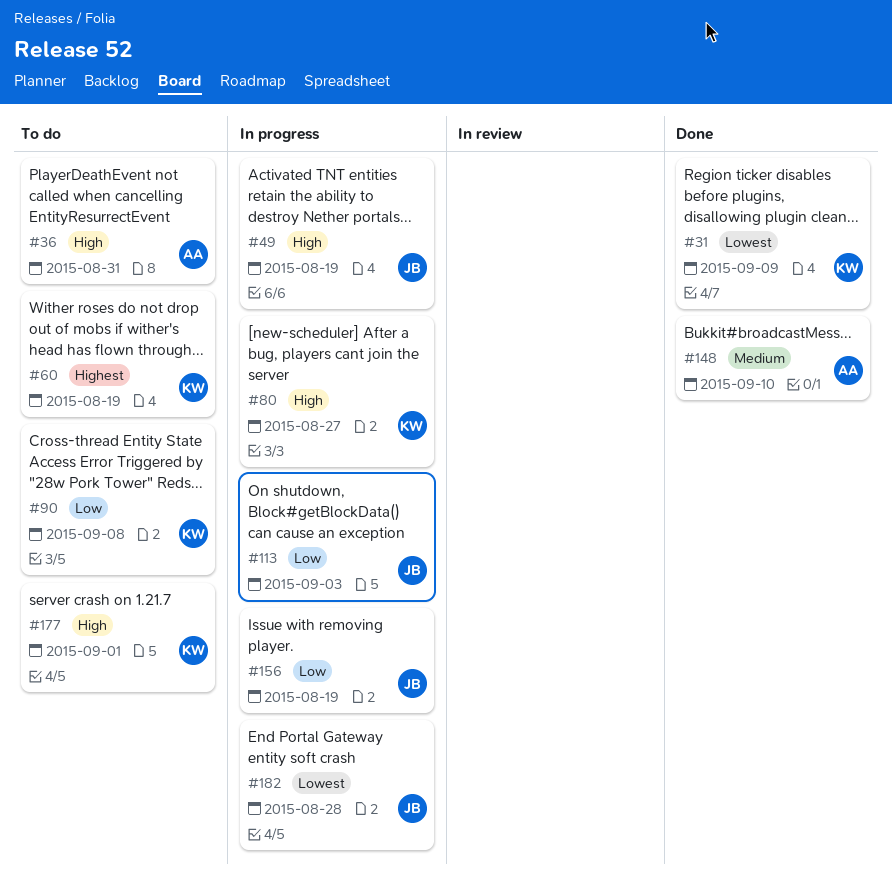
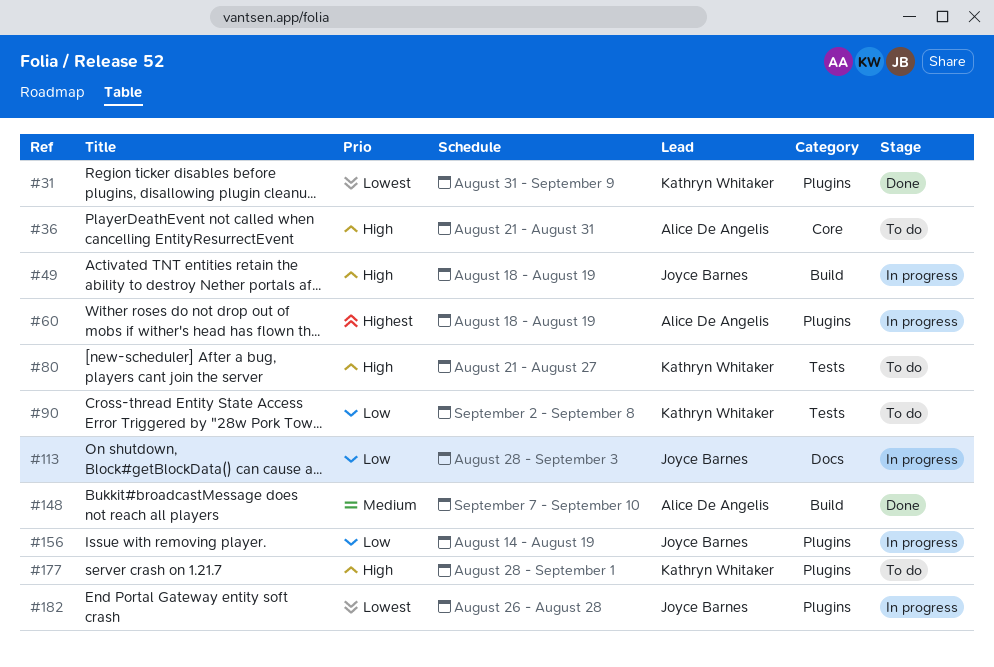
#60, status: To do -> In progress
#60, owner: Kathryn Whitaker -> Alice De Angelis
#80, status: In progress -> To do

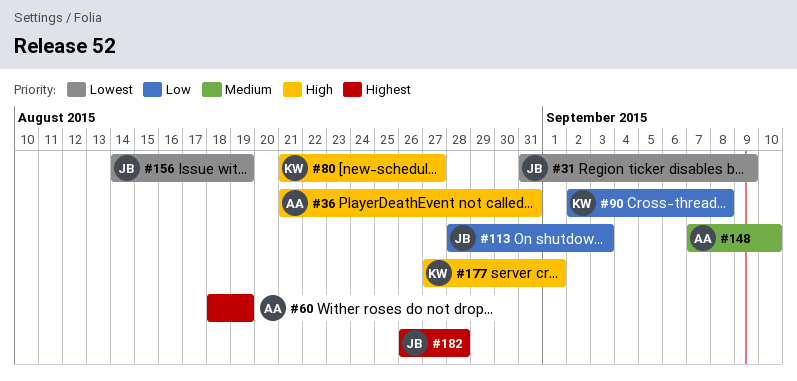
#31, owner: Kathryn Whitaker -> Joyce Barnes
#49: present -> none
#156, priority: Low -> Lowest
#177, start: Aug 28 -> Aug 27
#182, priority: Lowest -> Highest

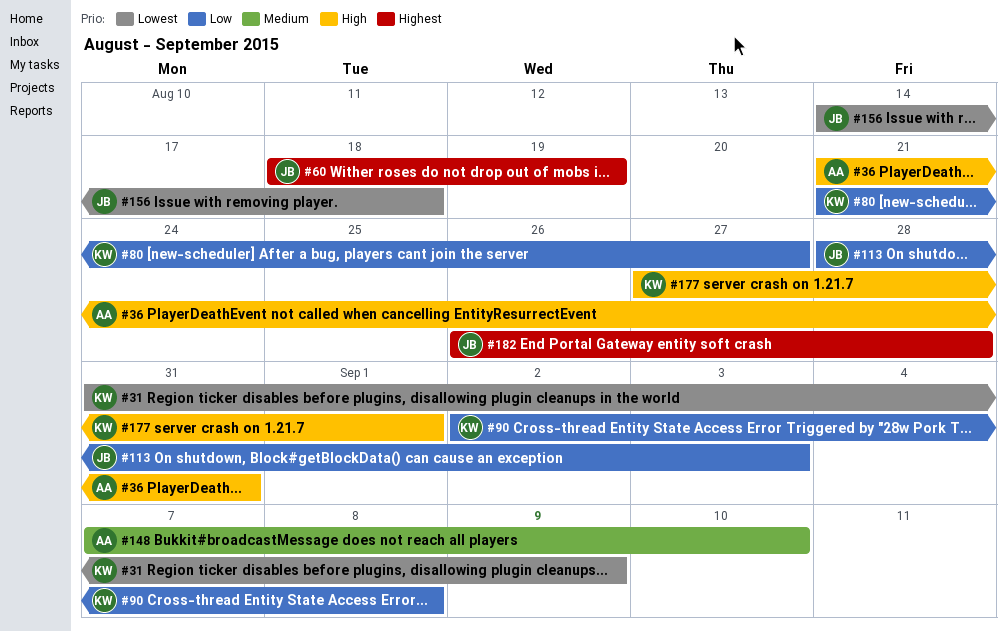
#31, owner: JB -> KW
#60, owner: AA -> JB
#80, priority: High -> Low
#156, due: Aug 19 -> Aug 18

